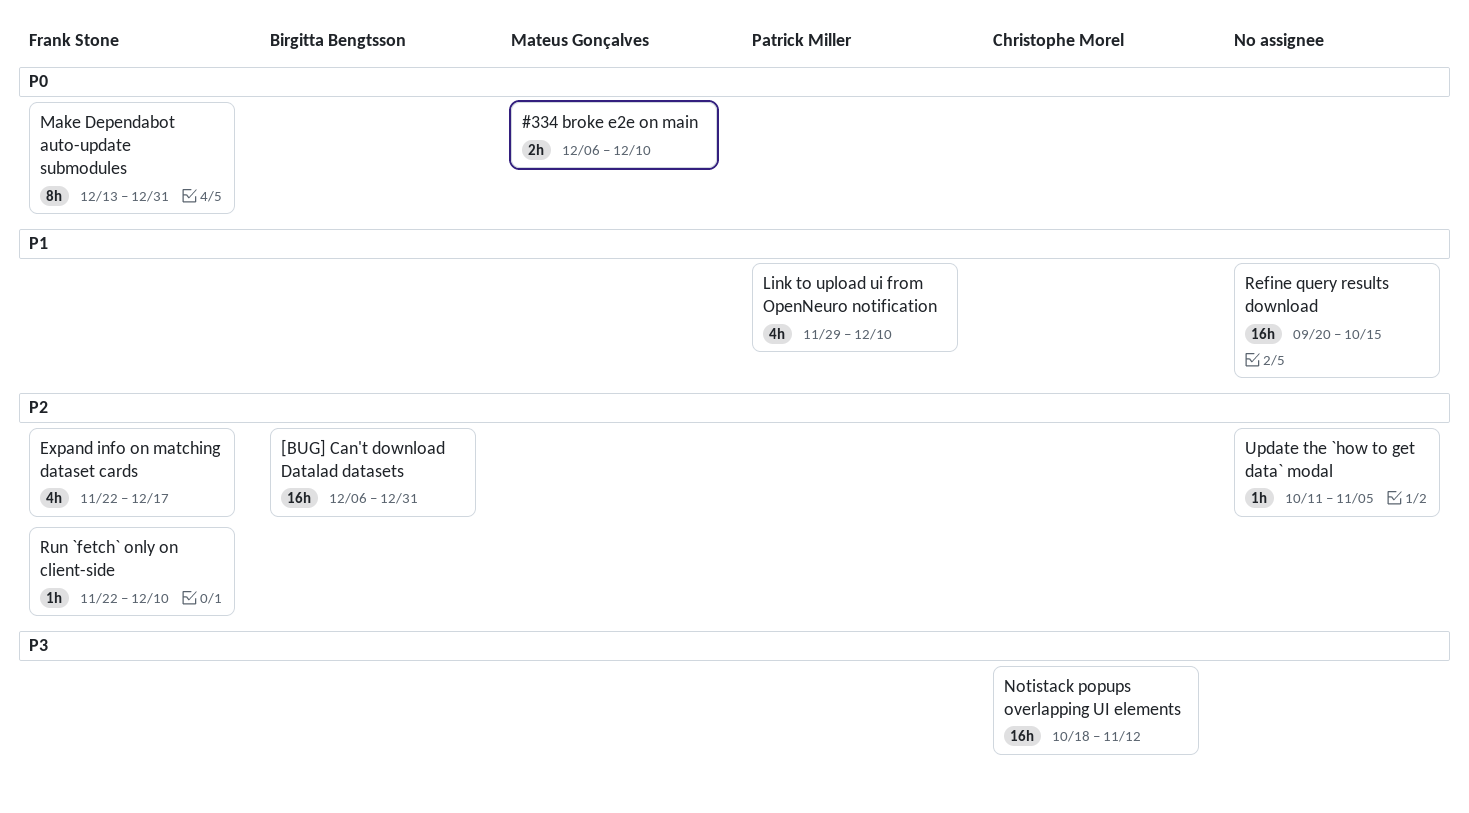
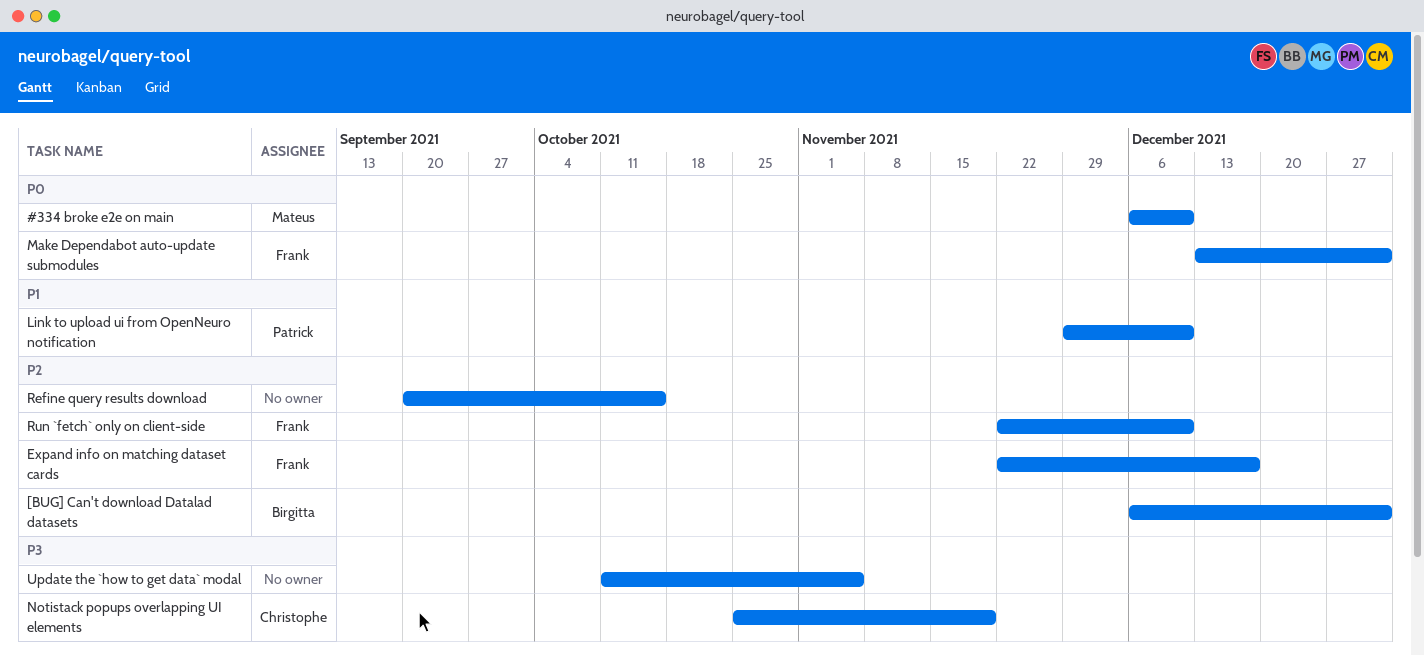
Notistack popups overlapping UI elements, start: Oct 18 -> Oct 25
Notistack popups overlapping UI elements, due: Nov 12 -> Nov 19
Refine query results download, priority: P1 -> P2
Update the `how to get data` modal, priority: P2 -> P3

